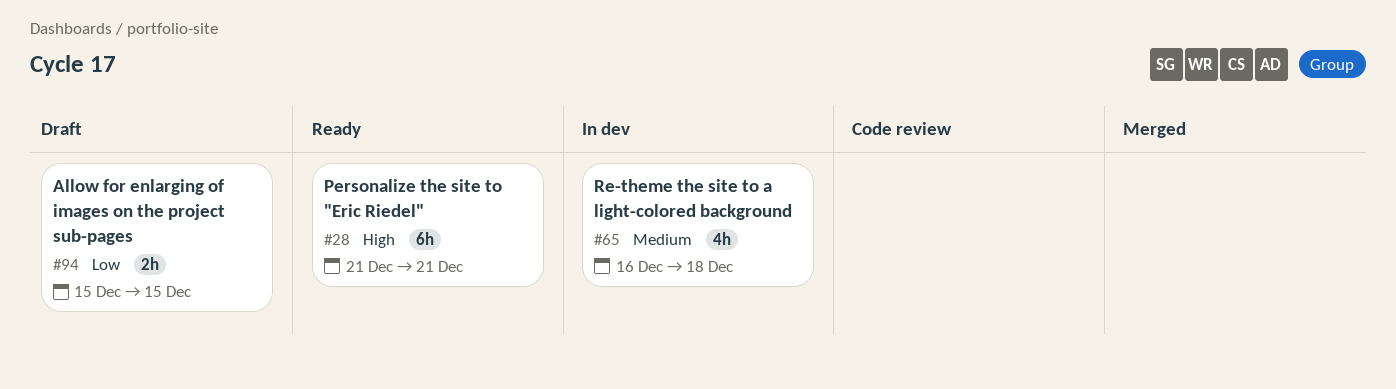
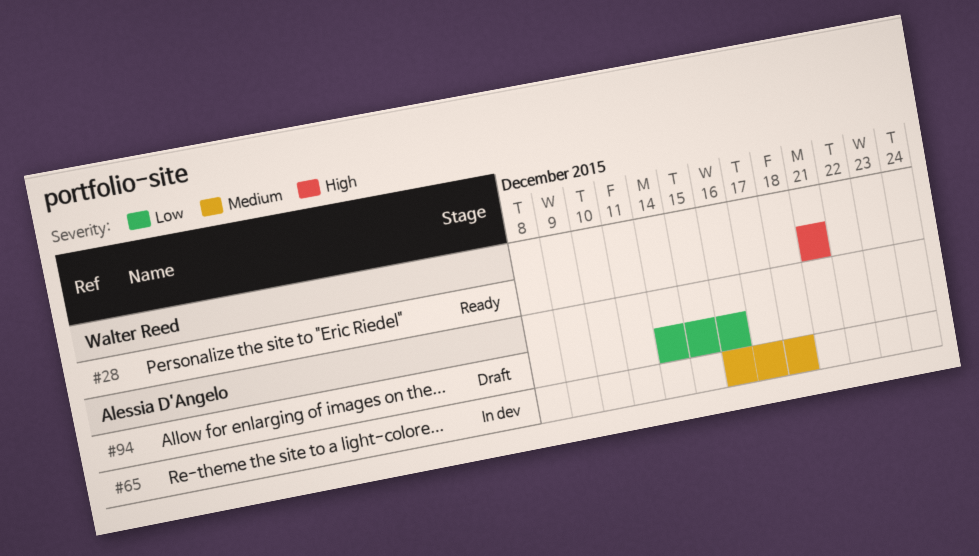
#94, start: Dec 15 -> Dec 14
#94, due: Dec 15 -> Dec 16

